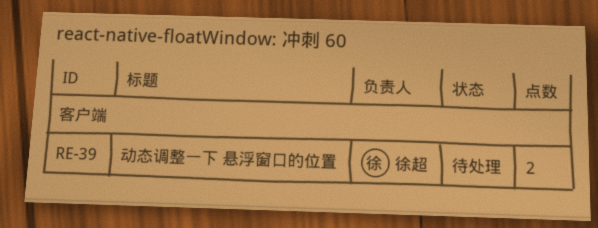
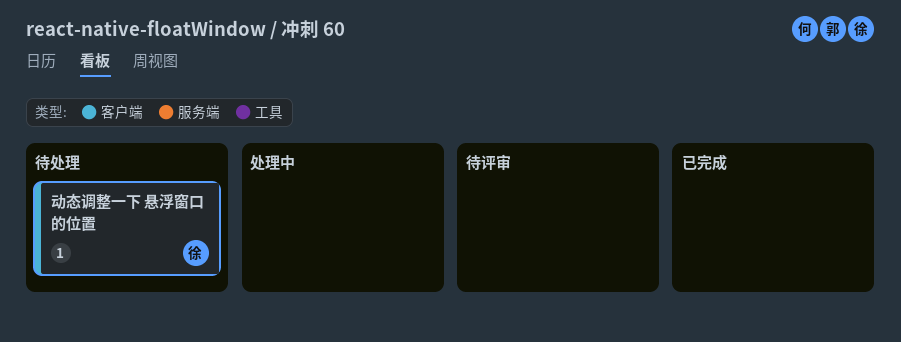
动态调整一下 悬浮窗口的位置, estimate: 2 -> 1

